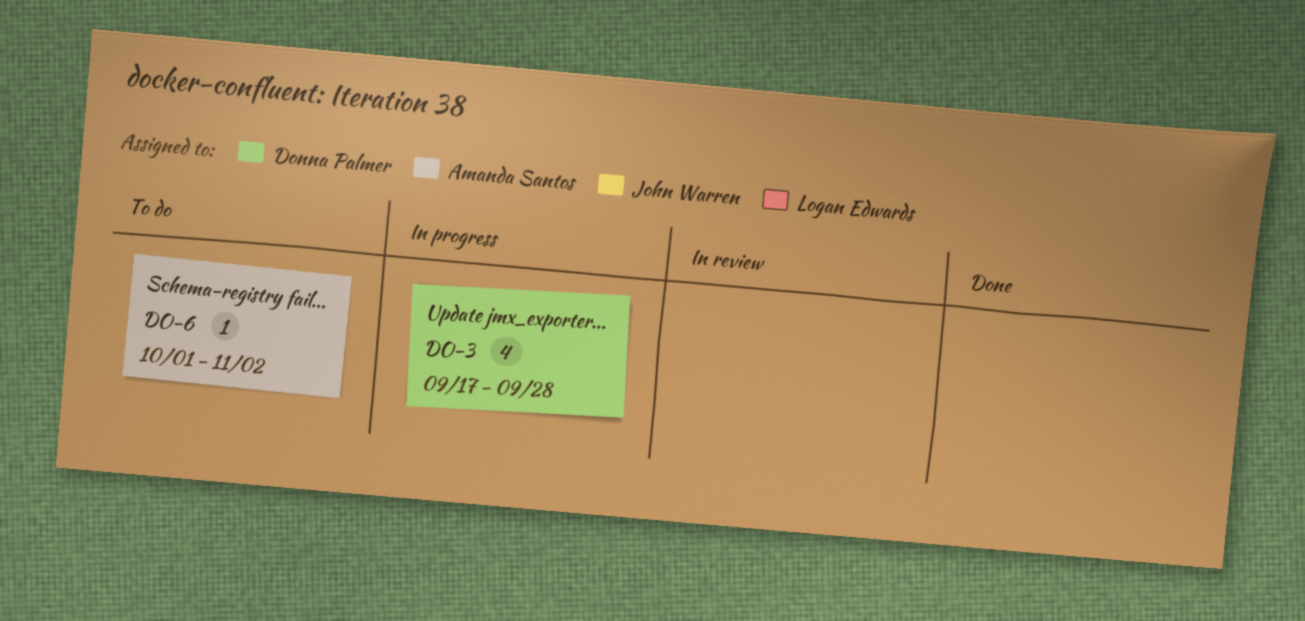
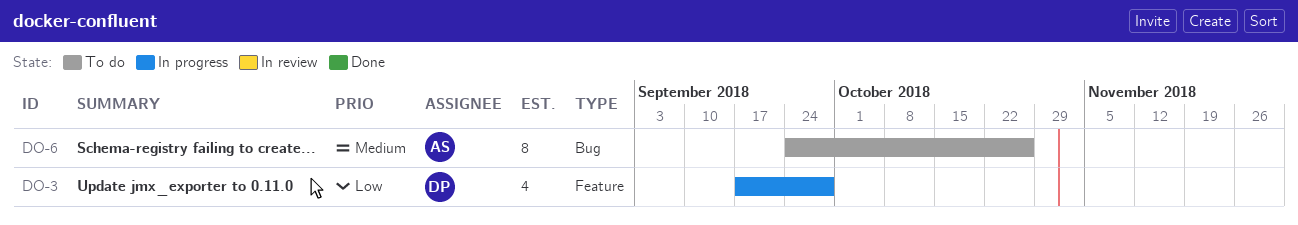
DO-6, estimate: 1 -> 8
DO-6, start: Oct 1 -> Sep 24
DO-6, due: Nov 2 -> Oct 26

